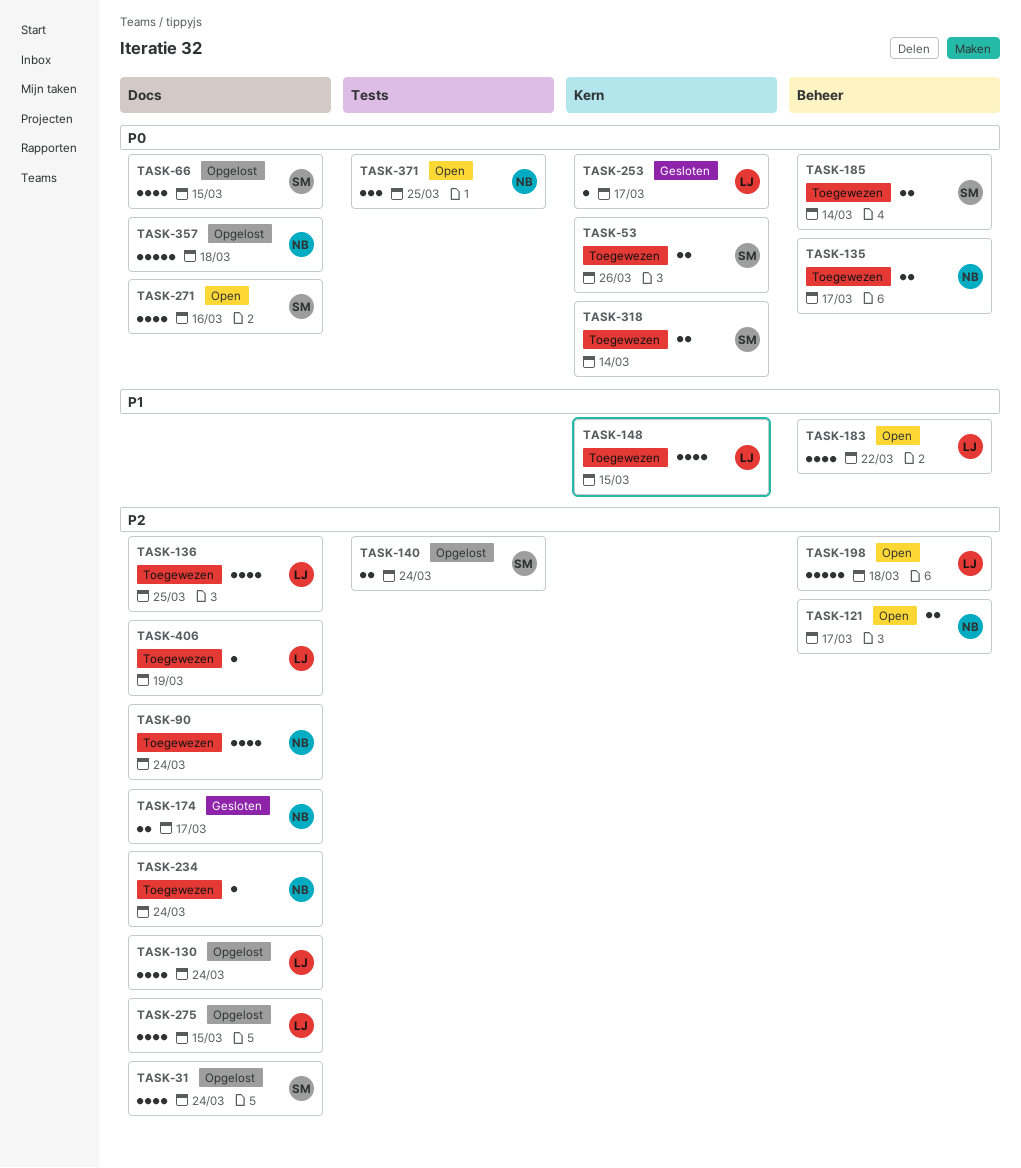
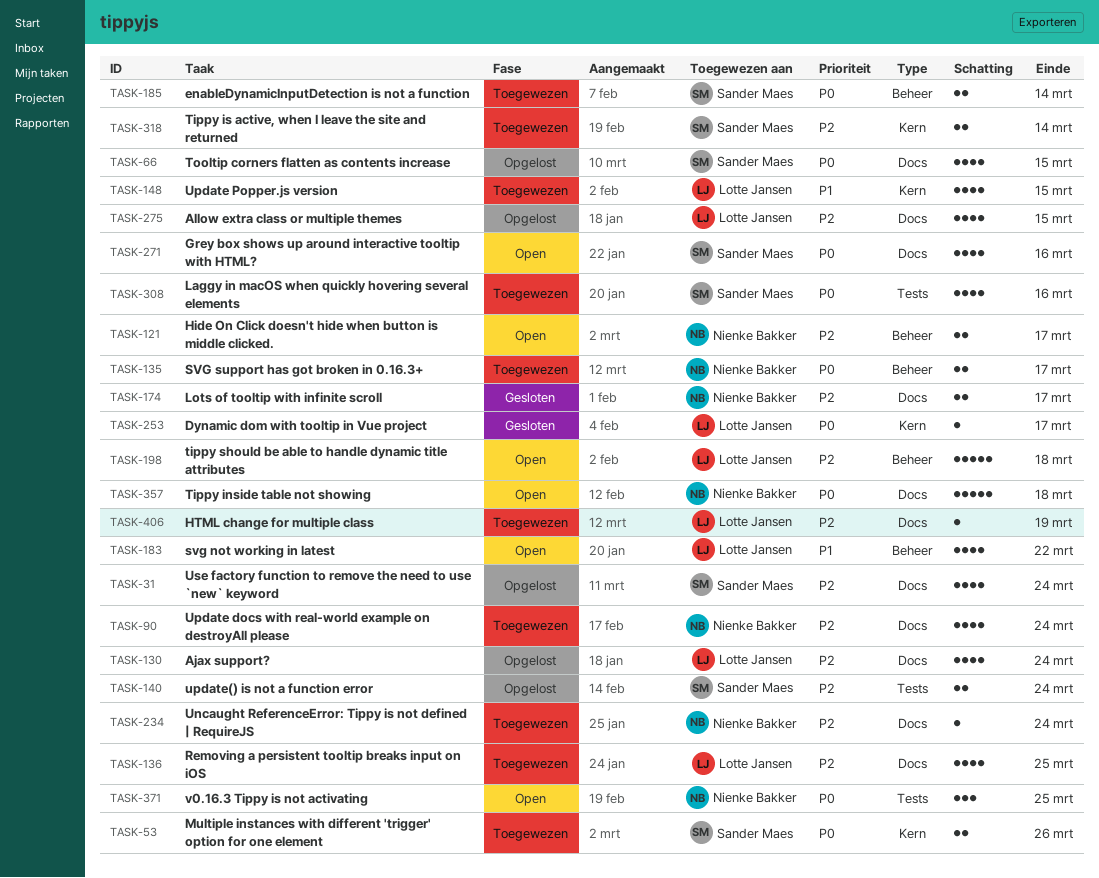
TASK-308: none -> present
TASK-318, priority: P0 -> P2
TASK-357, status: Opgelost -> Open

